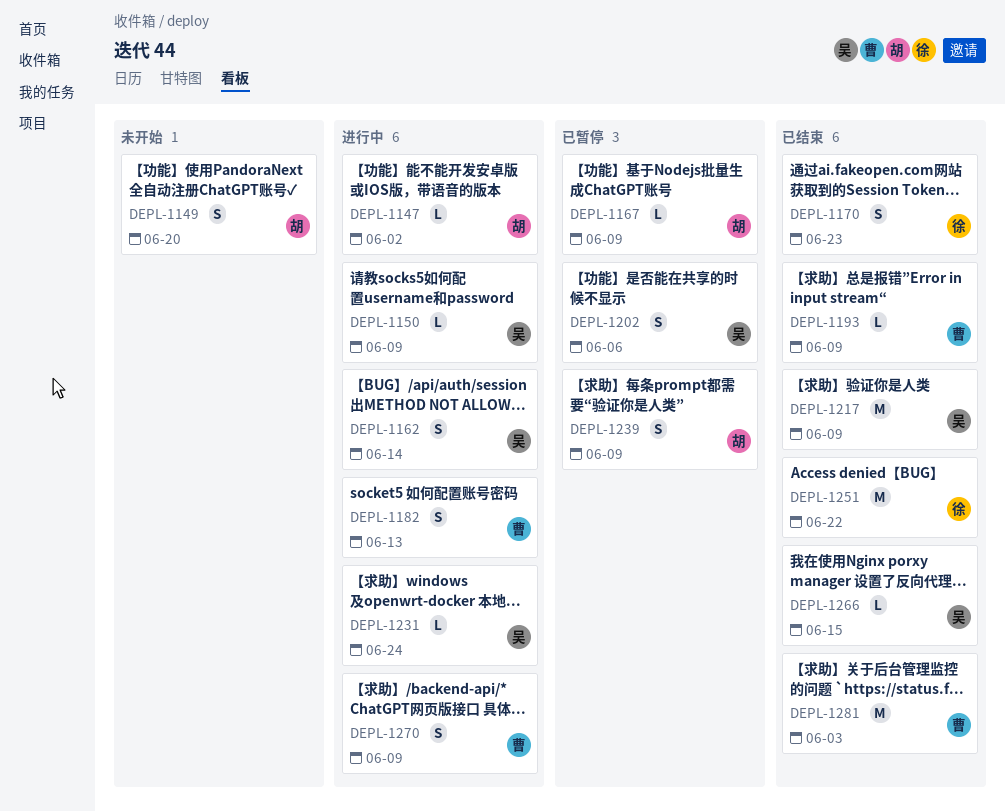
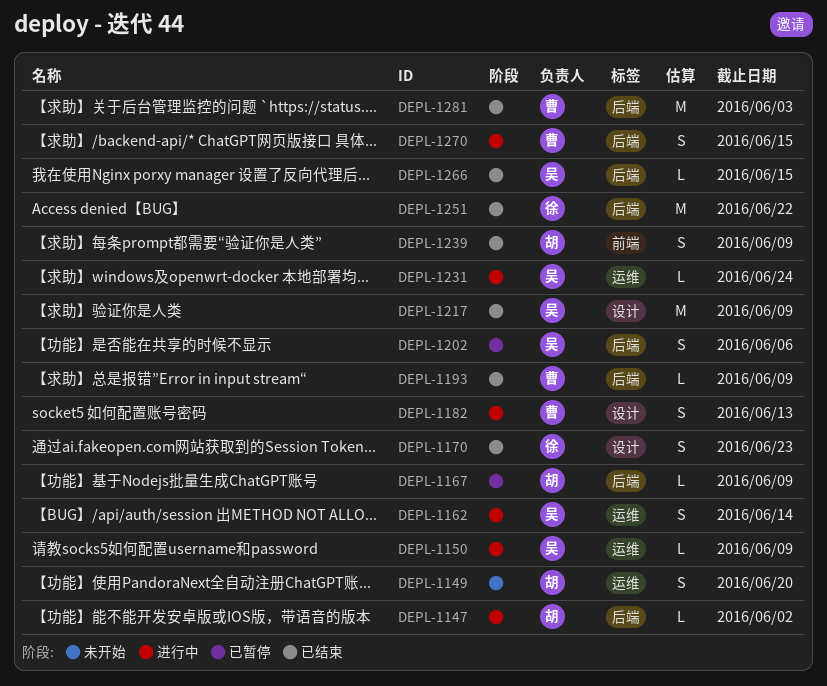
DEPL-1239, status: 已暂停 -> 已结束
DEPL-1270, due: Jun 9 -> Jun 15

